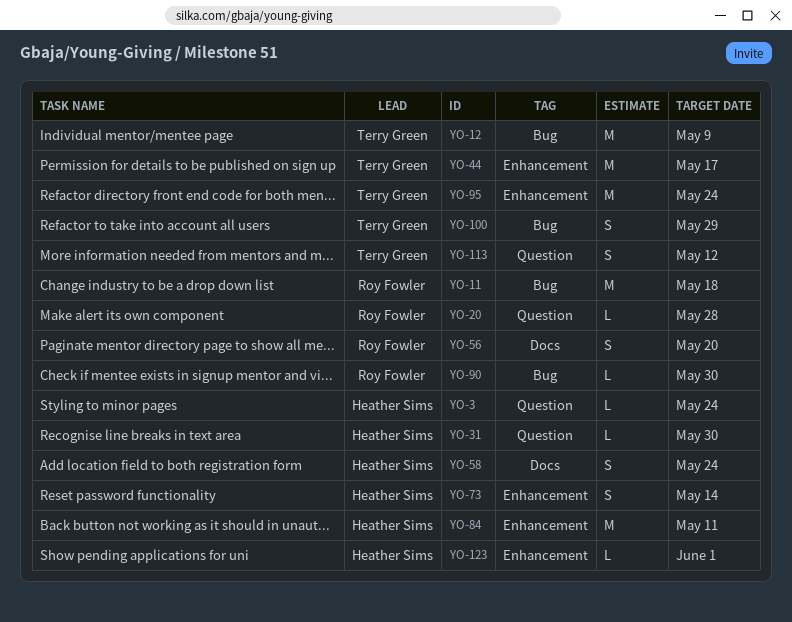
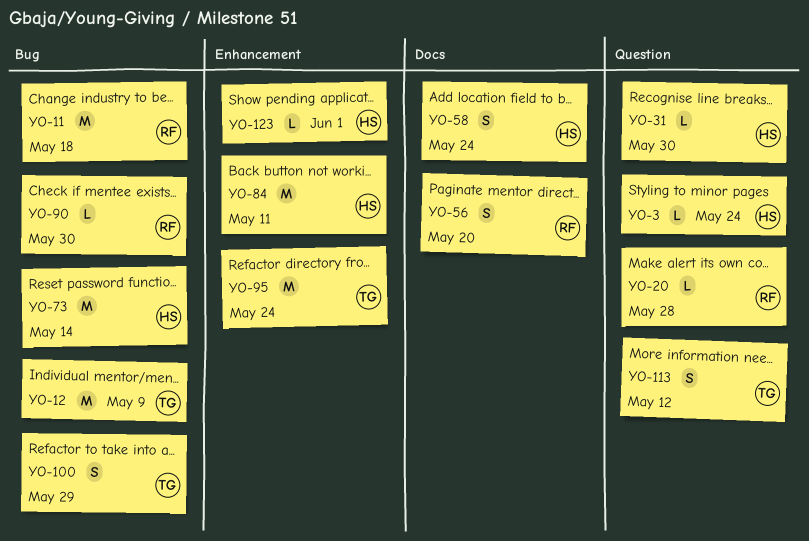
YO-44: present -> none
YO-73, label: Enhancement -> Bug
YO-73, estimate: S -> M

